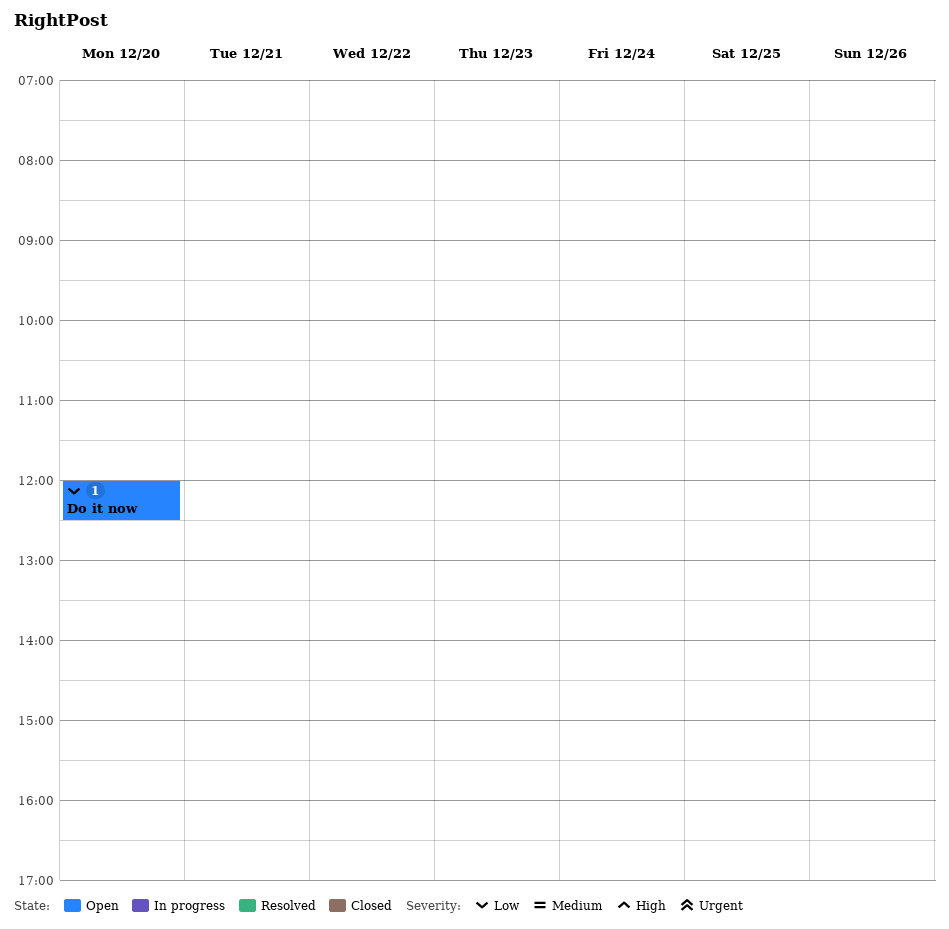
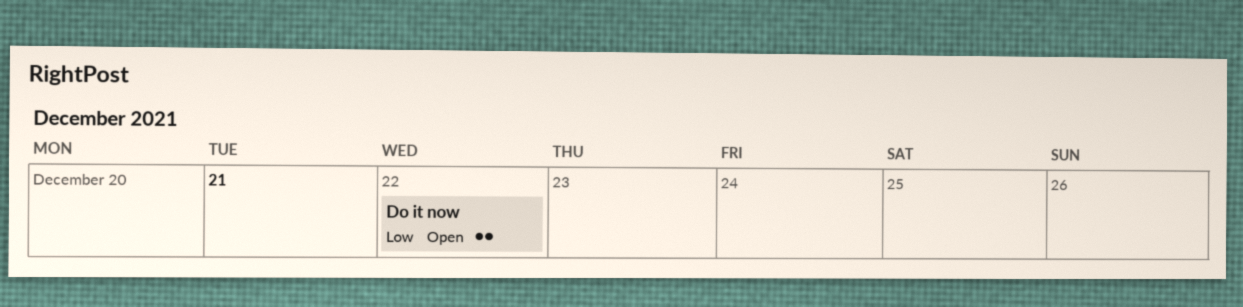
Do it now, estimate: 1 -> 2
Do it now, day: Dec 20 -> Dec 22

